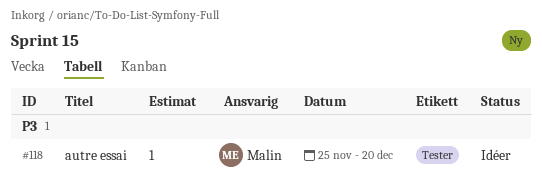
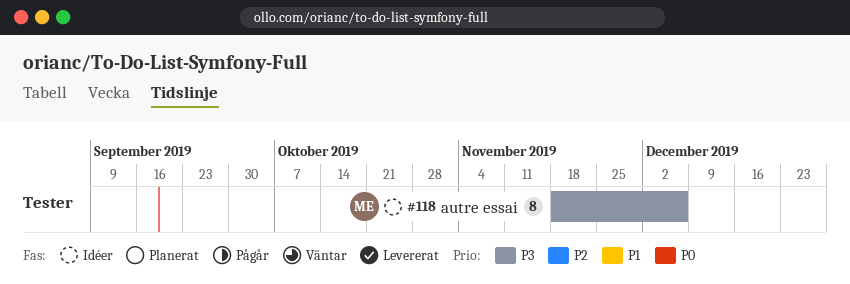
#118, estimate: 1 -> 8
#118, start: Nov 25 -> Nov 18
#118, due: Dec 20 -> Dec 6

